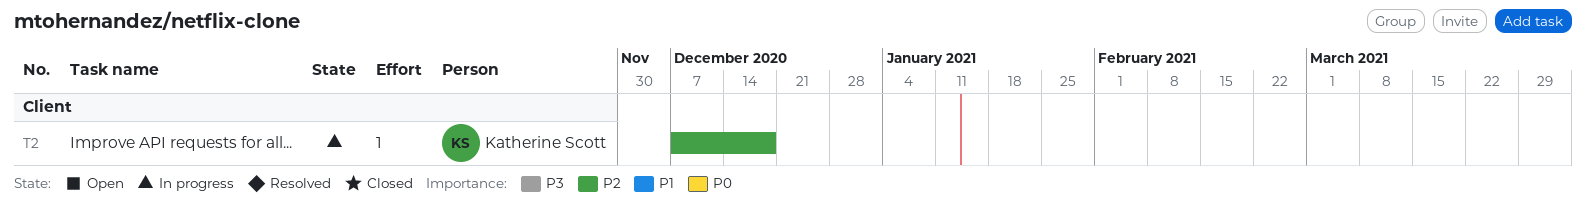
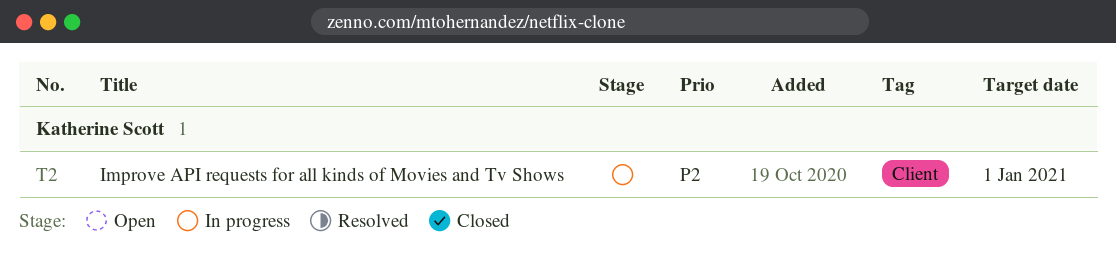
T2, due: Dec 18 -> Jan 1

